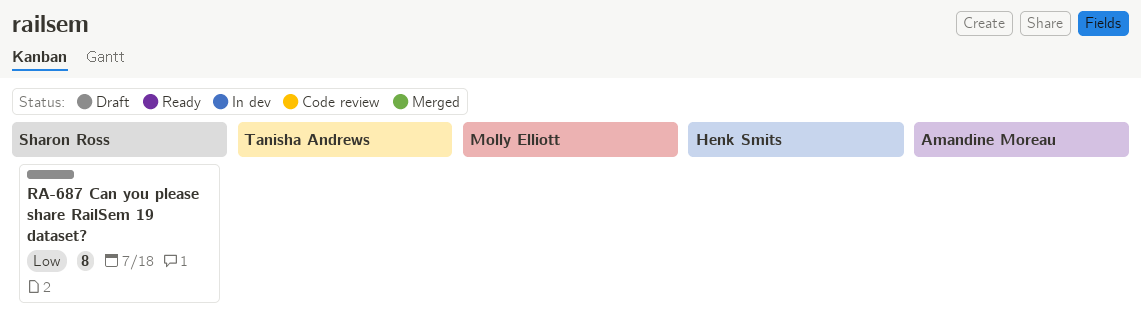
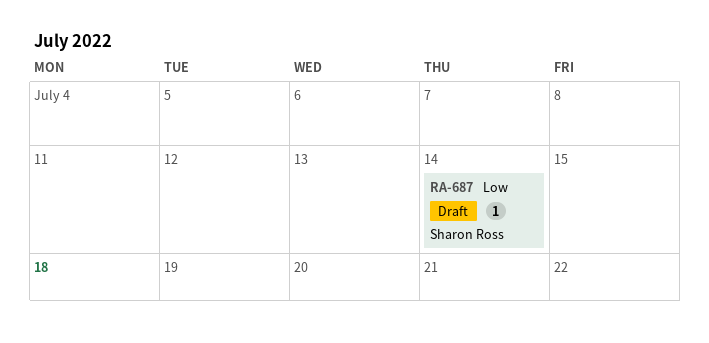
RA-687, estimate: 8 -> 1
RA-687, due: Jul 18 -> Jul 14

